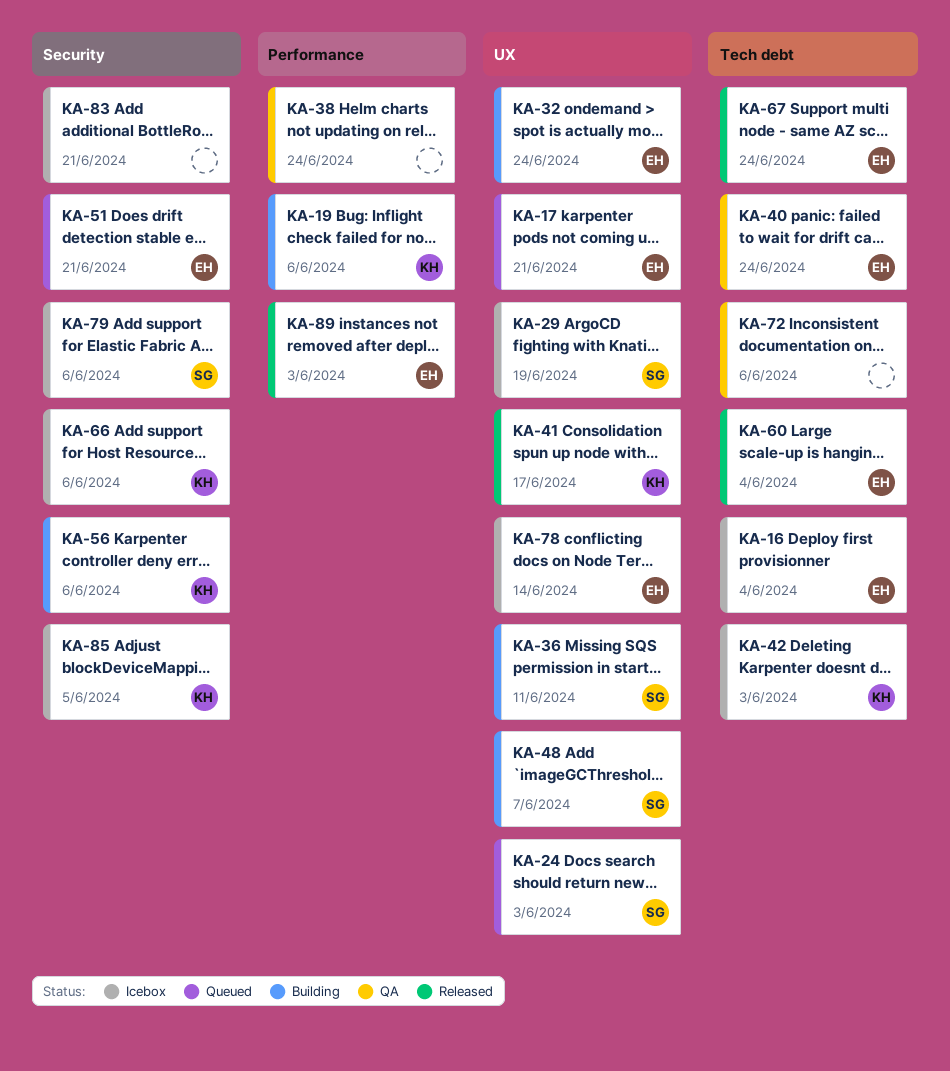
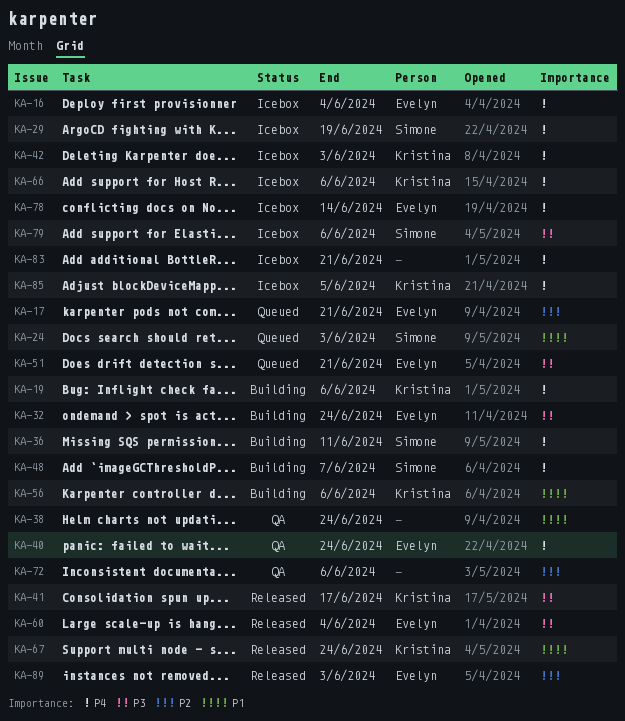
KA-67, owner: Evelyn -> Kristina

